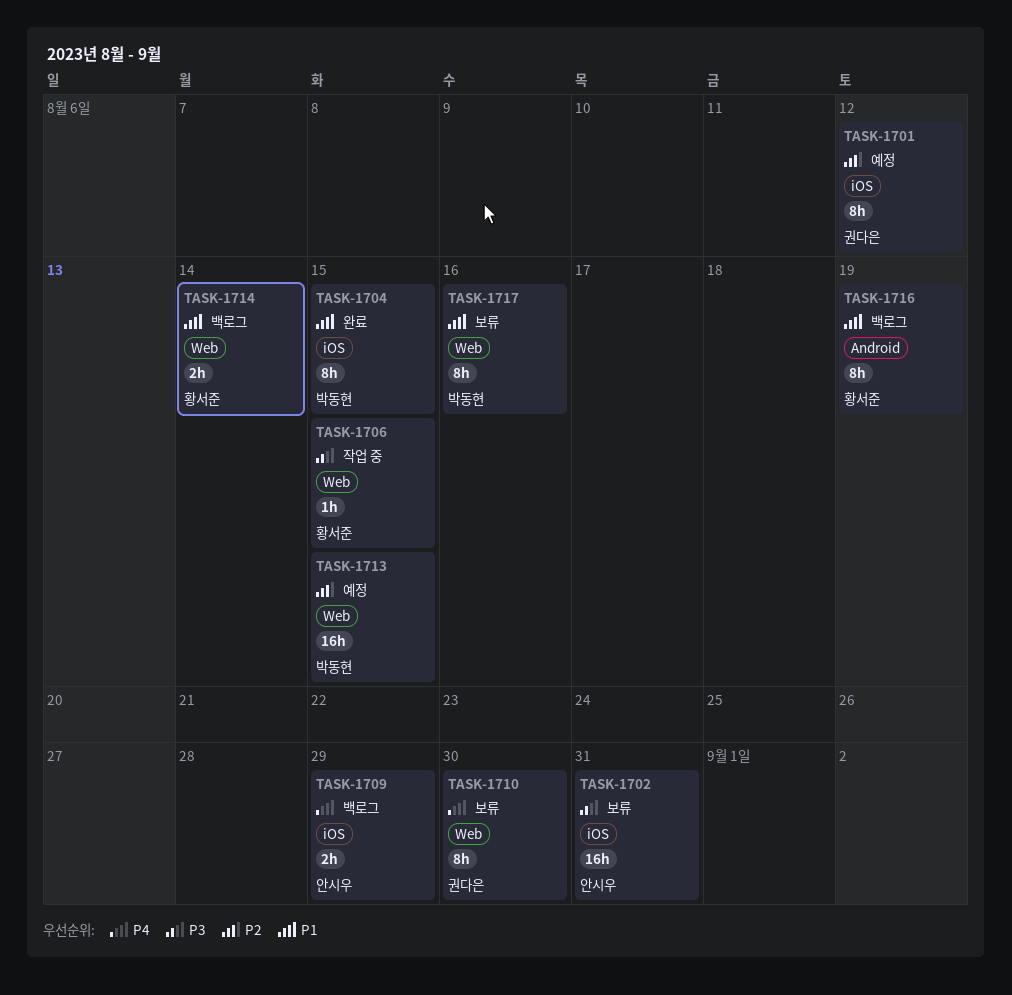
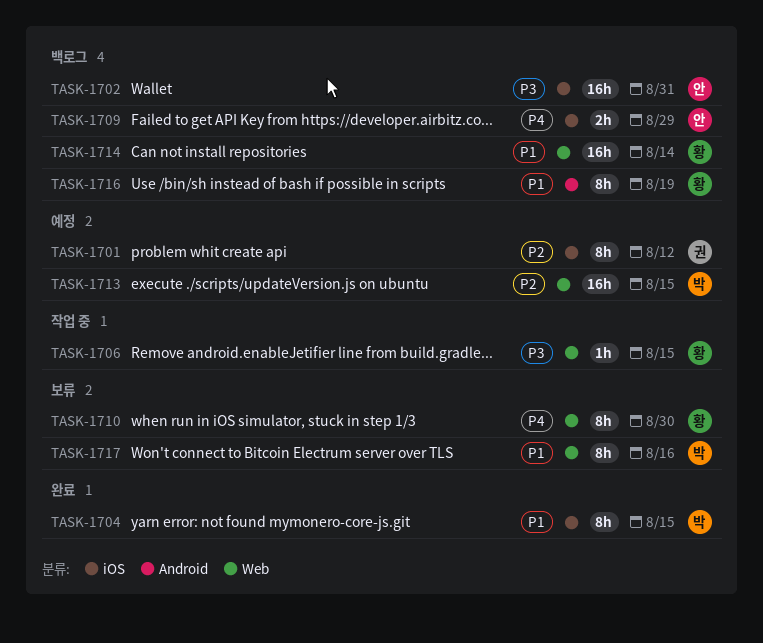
TASK-1702, status: 보류 -> 백로그
TASK-1710, owner: 권다은 -> 황서준
TASK-1714, estimate: 2h -> 16h

